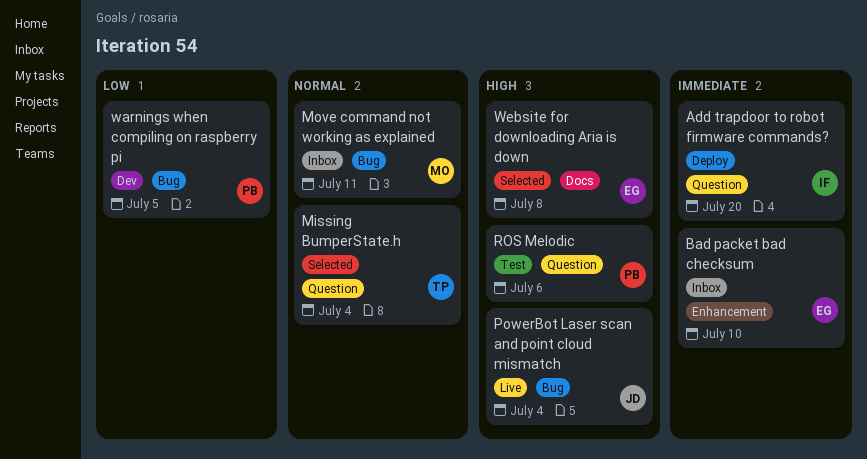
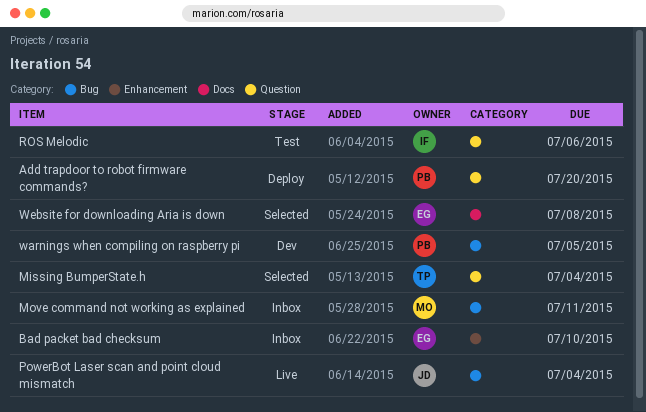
Add trapdoor to robot firmware commands?, owner: IF -> PB
ROS Melodic, owner: PB -> IF

